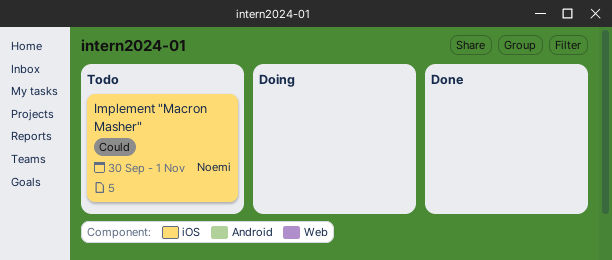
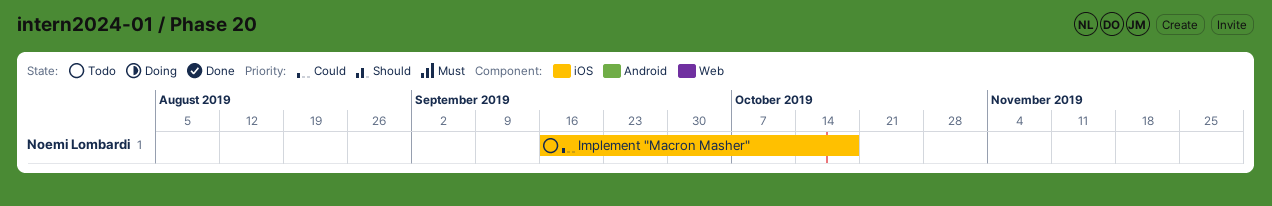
Implement "Macron Masher", start: Sep 30 -> Sep 16
Implement "Macron Masher", due: Nov 1 -> Oct 18

